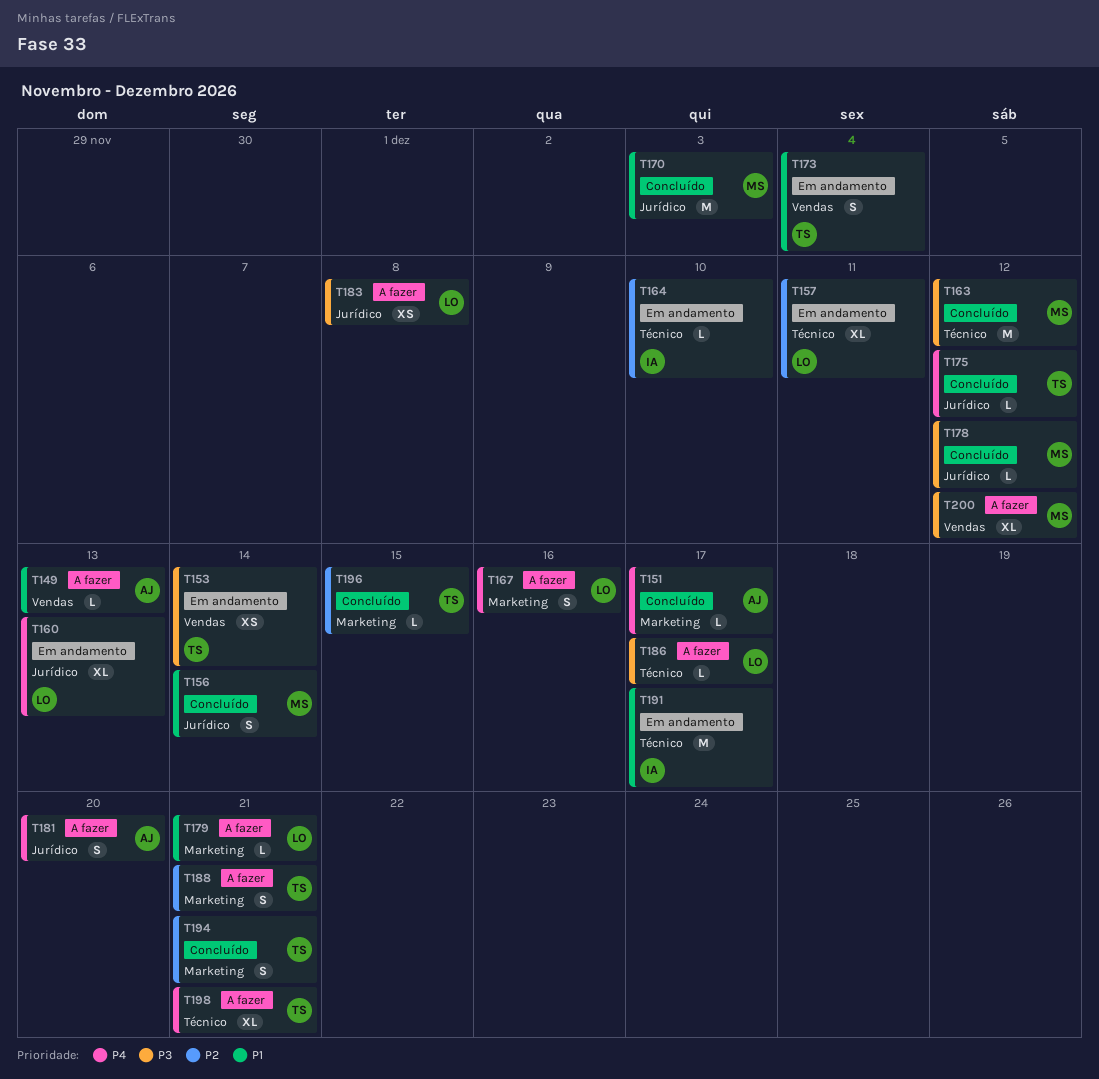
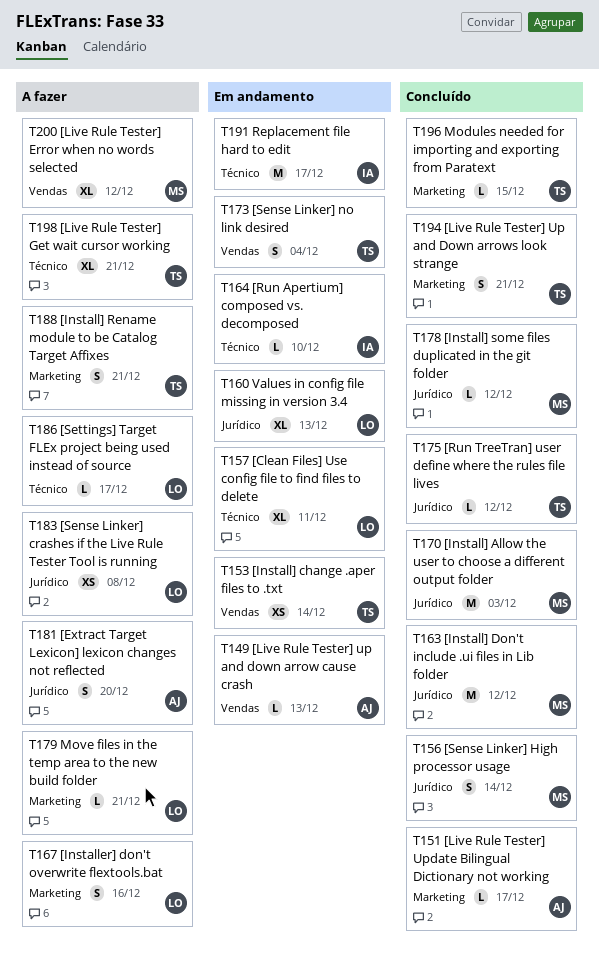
T149, status: A fazer -> Em andamento
T163, label: Técnico -> Jurídico

